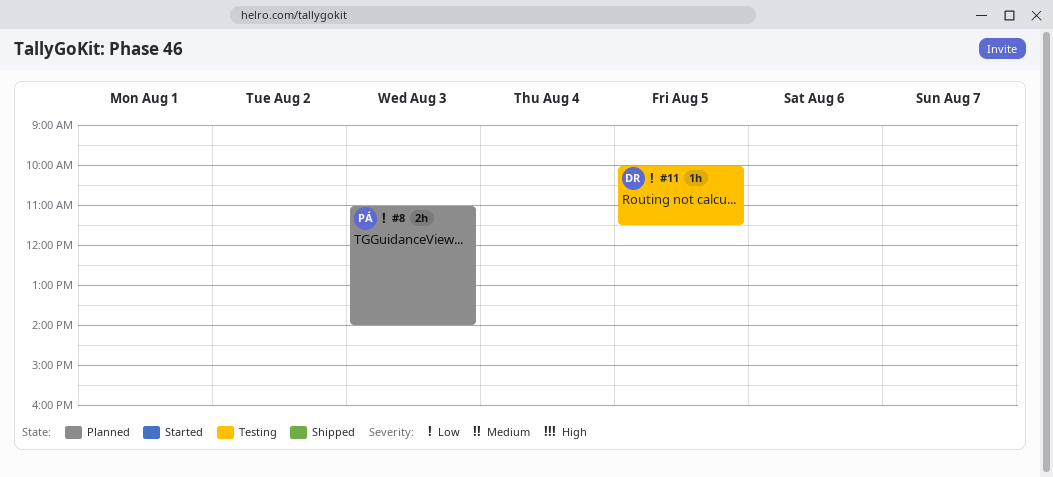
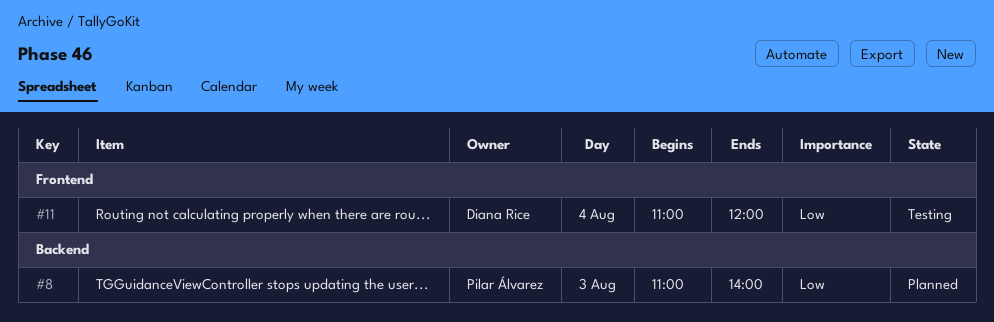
#11, day: Aug 5 -> Aug 4
#11, begins: 10:00 -> 11:00
#11, ends: 11:30 -> 12:00

